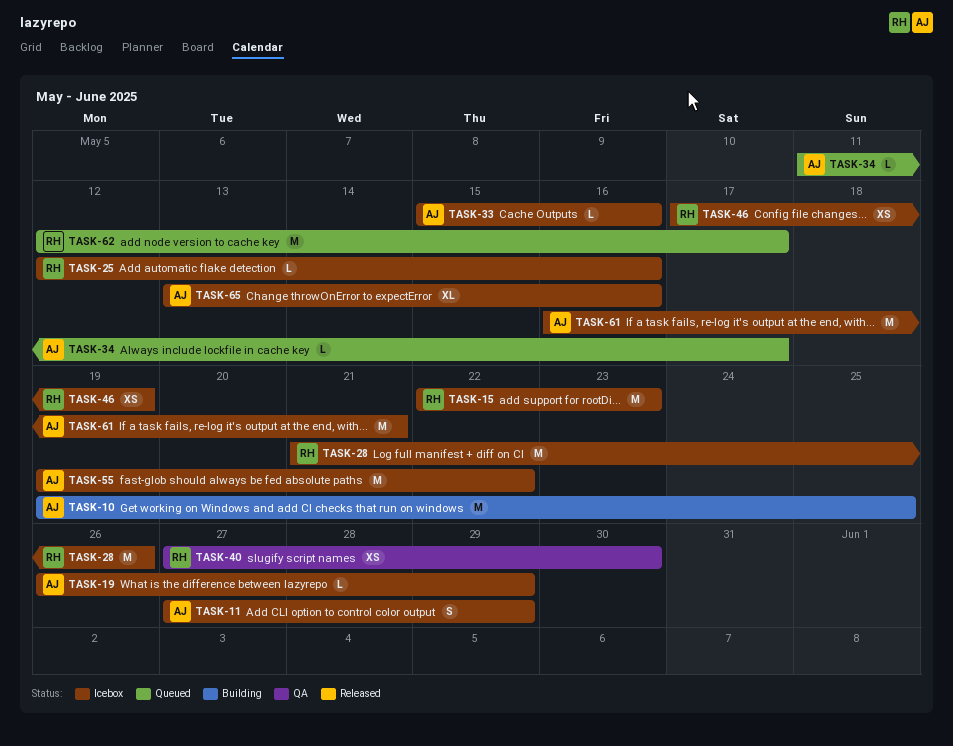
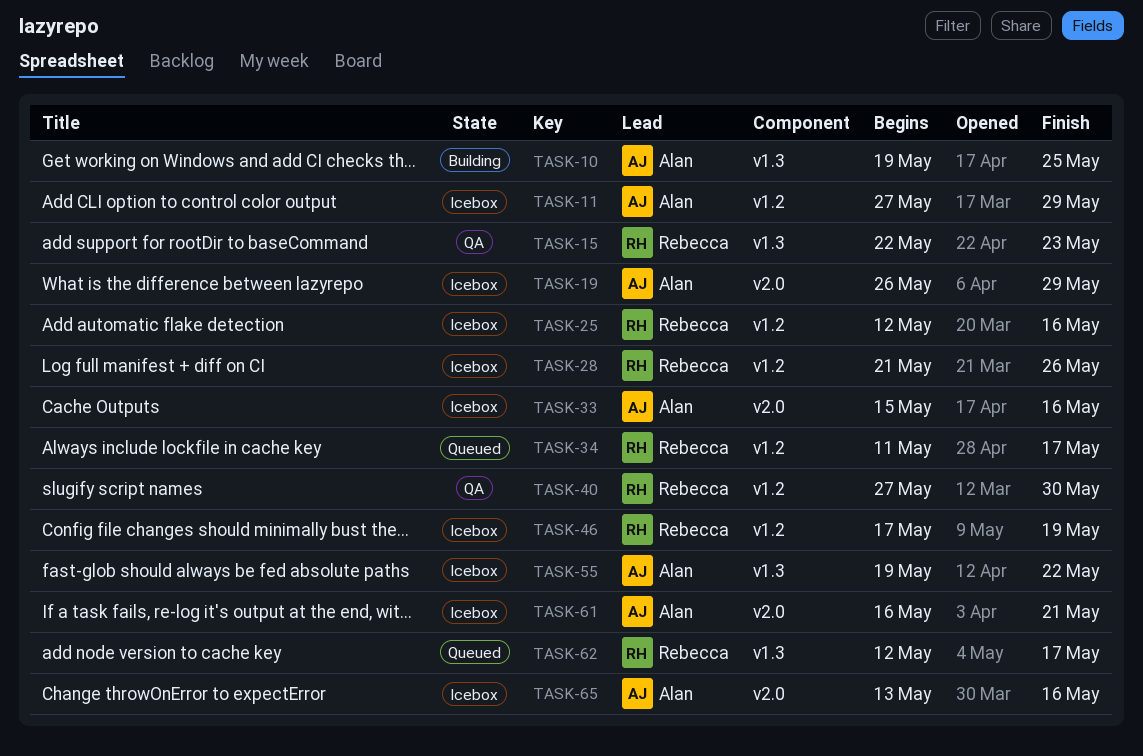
TASK-15, status: Icebox -> QA
TASK-34, owner: Alan -> Rebecca

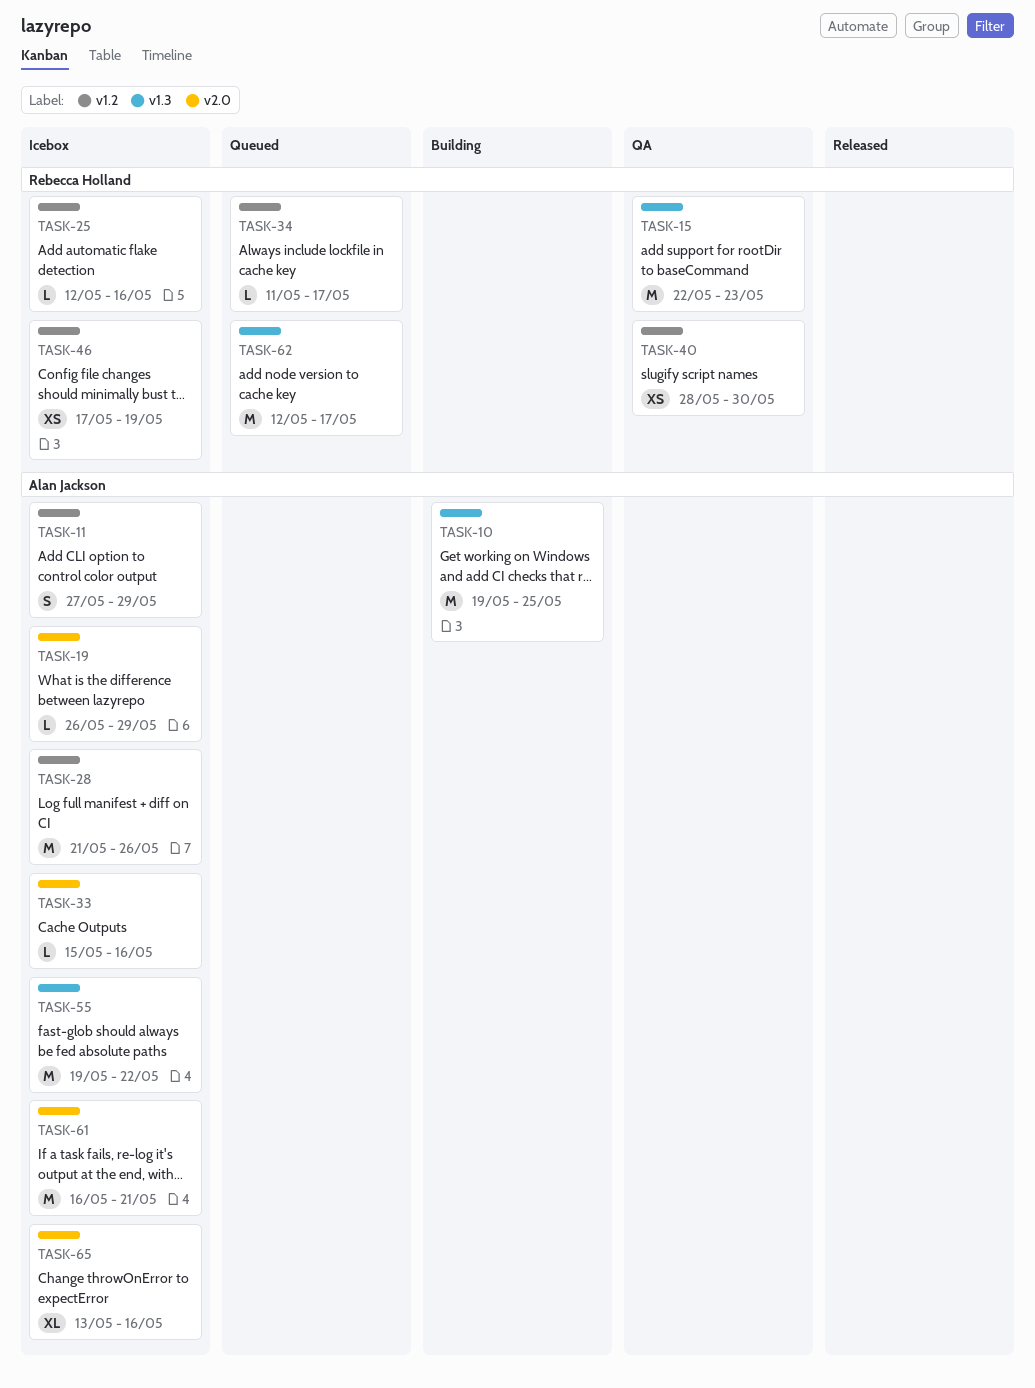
TASK-28, owner: Rebecca Holland -> Alan Jackson
TASK-40, start: May 27 -> May 28

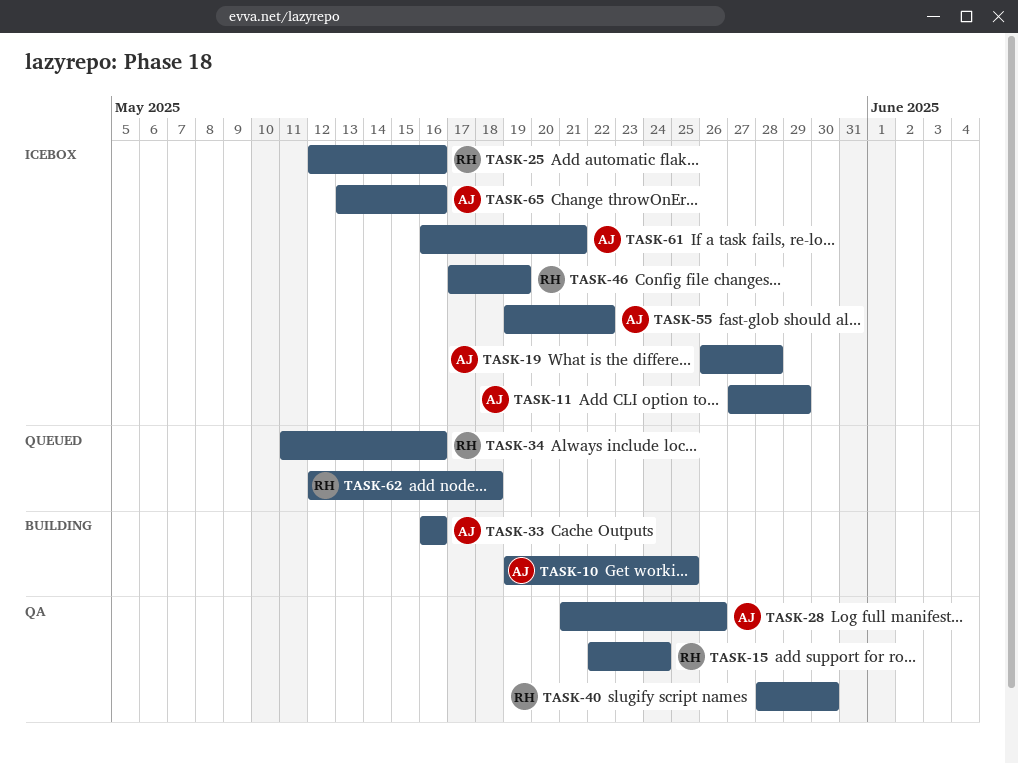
TASK-15, due: May 23 -> May 24
TASK-19, due: May 29 -> May 28
TASK-28, status: Icebox -> QA
TASK-33, status: Icebox -> Building
TASK-33, start: May 15 -> May 16
TASK-34, due: May 17 -> May 16
TASK-62, due: May 17 -> May 18

